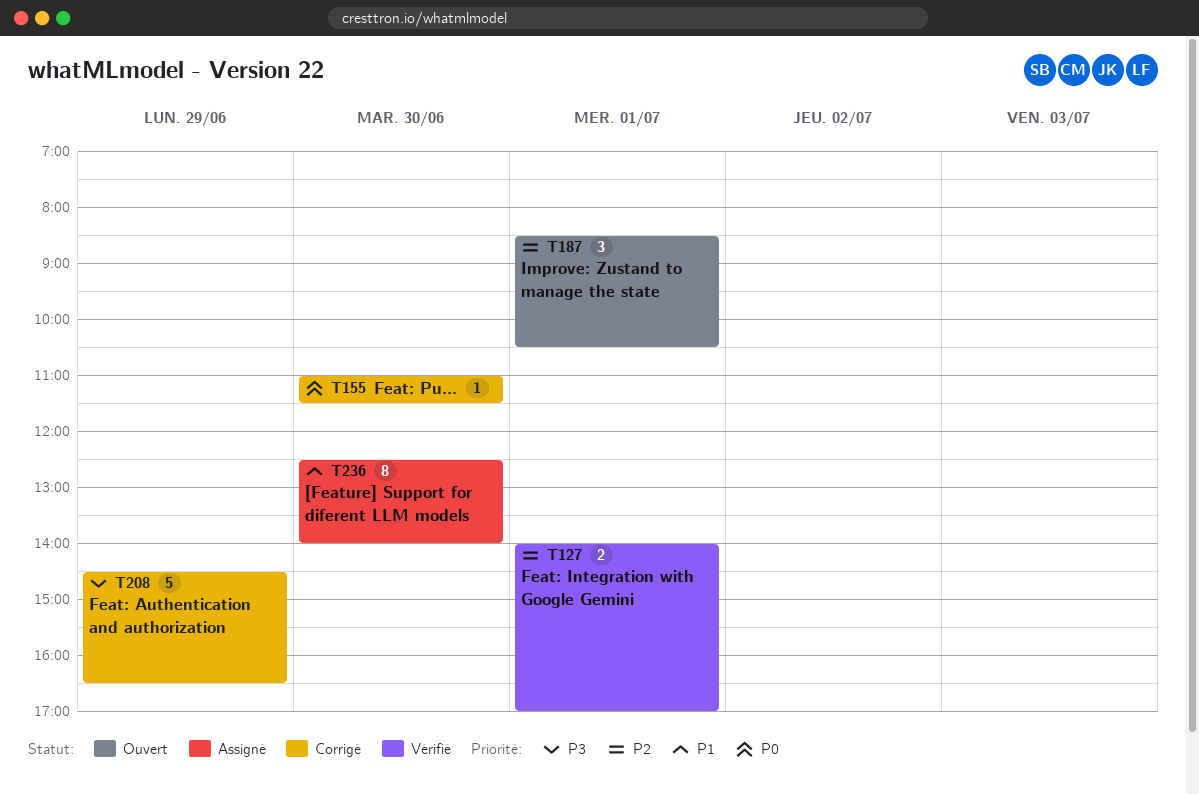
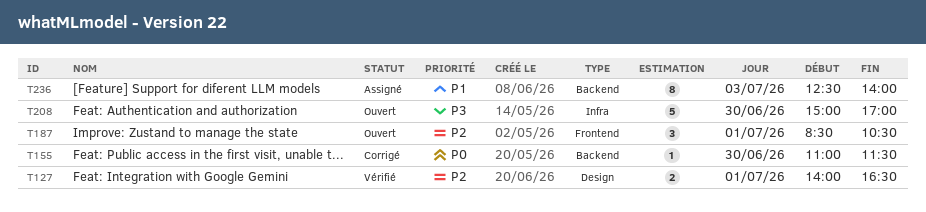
T127, ends: 17:00 -> 16:30
T208, status: Corrigé -> Ouvert
T208, day: Jun 29 -> Jun 30
T208, begins: 14:30 -> 15:00
T208, ends: 16:30 -> 17:00
T236, day: Jun 30 -> Jul 3

